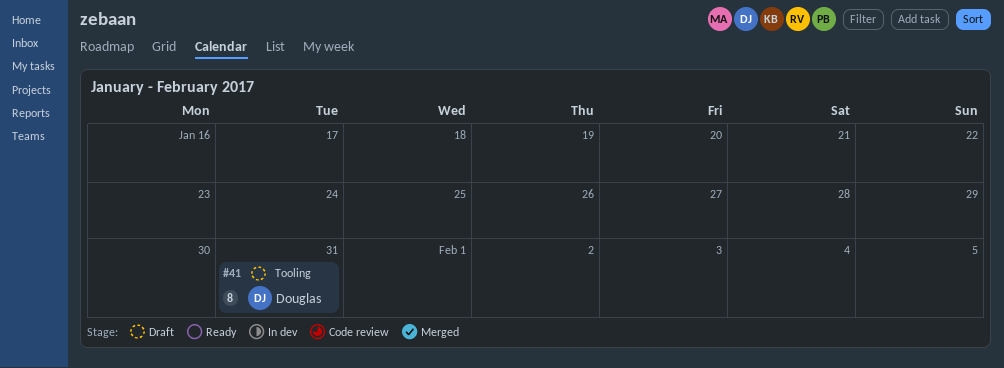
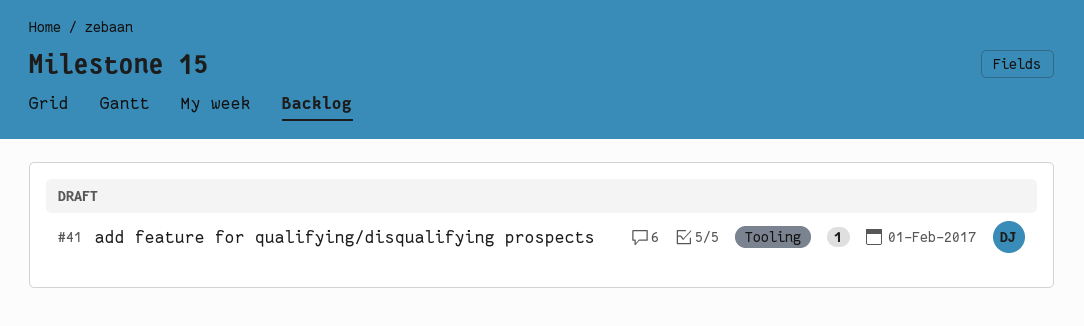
#41, estimate: 8 -> 1
#41, due: Jan 31 -> Feb 1

